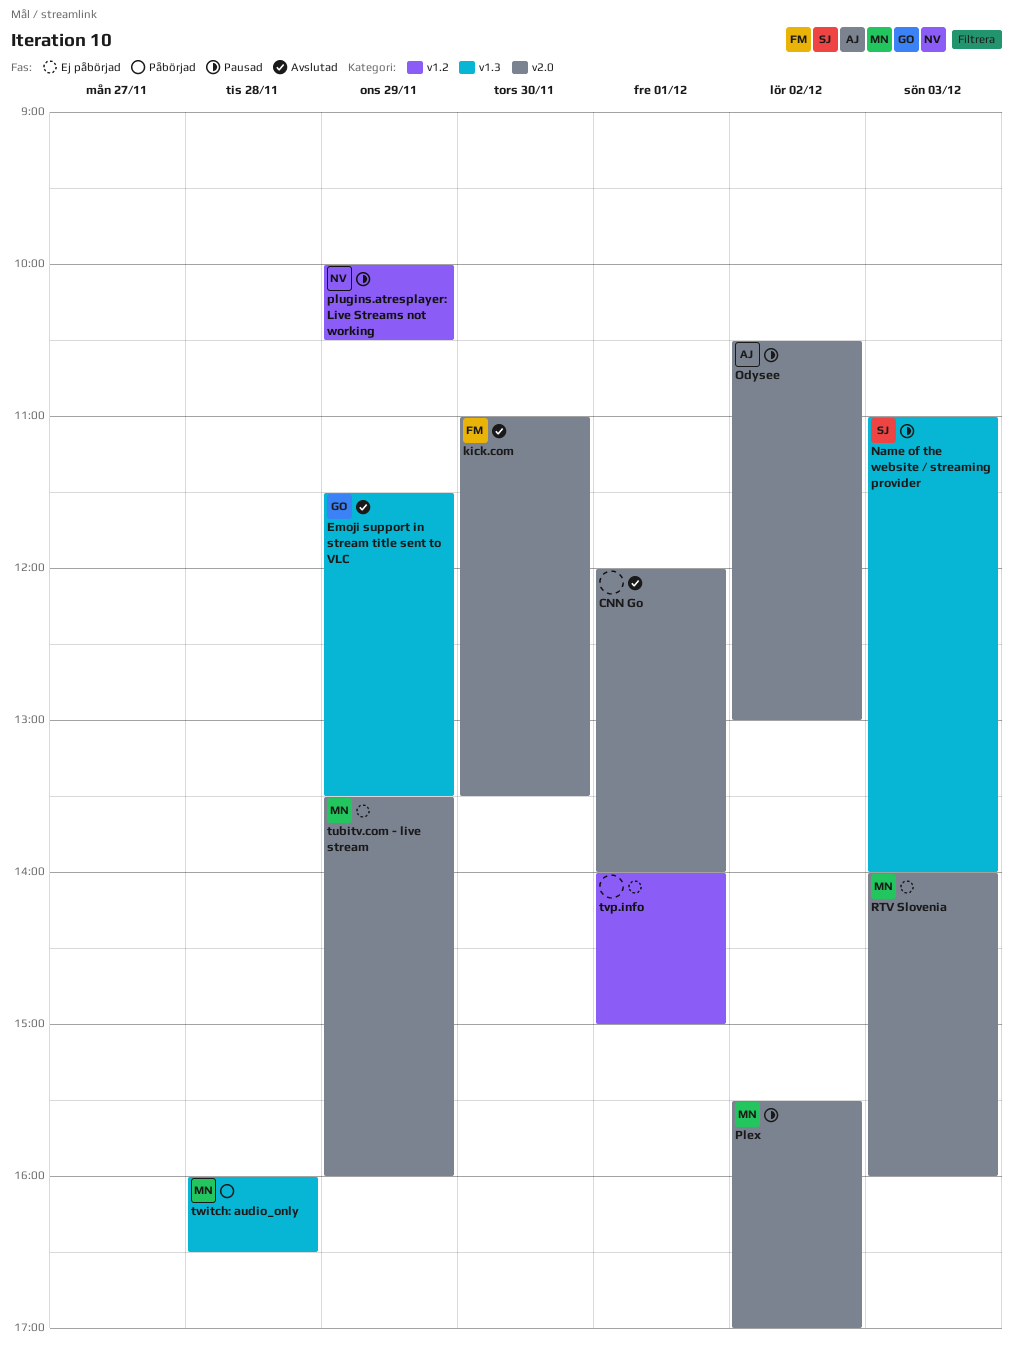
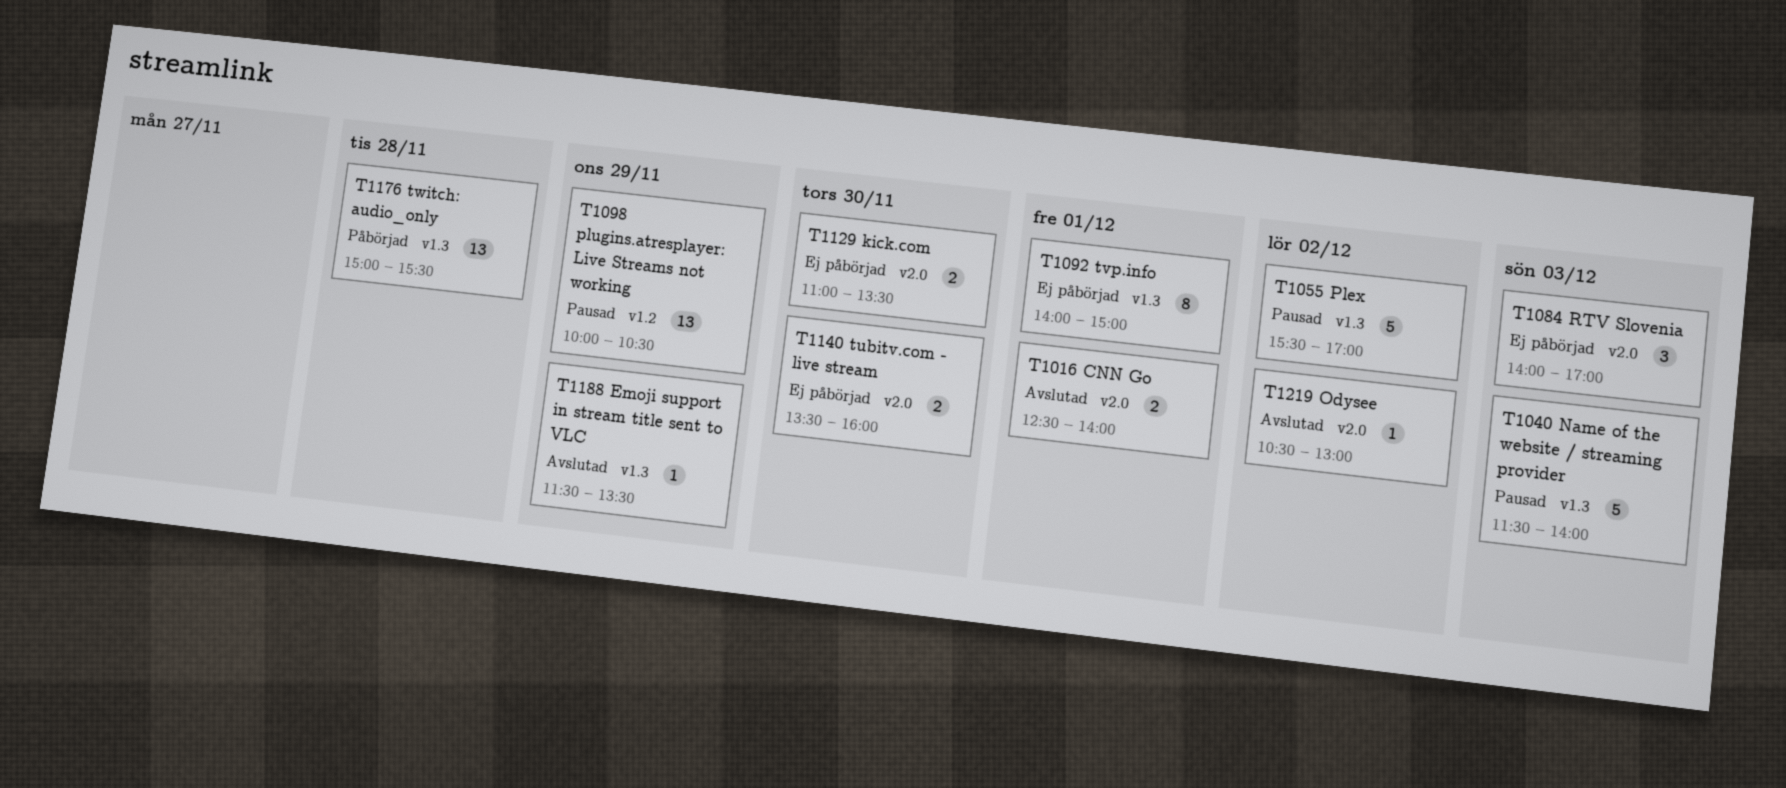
CNN Go, begins: 12:00 -> 12:30
kick.com, status: Avslutad -> Ej påbörjad
Name of the website / streaming provider, begins: 11:00 -> 11:30
Odysee, status: Pausad -> Avslutad
Plex, label: v2.0 -> v1.3
RTV Slovenia, ends: 16:00 -> 17:00
tubitv.com - live stream, day: Nov 29 -> Nov 30
tvp.info, label: v1.2 -> v1.3
twitch: audio_only, begins: 16:00 -> 15:00
twitch: audio_only, ends: 16:30 -> 15:30

